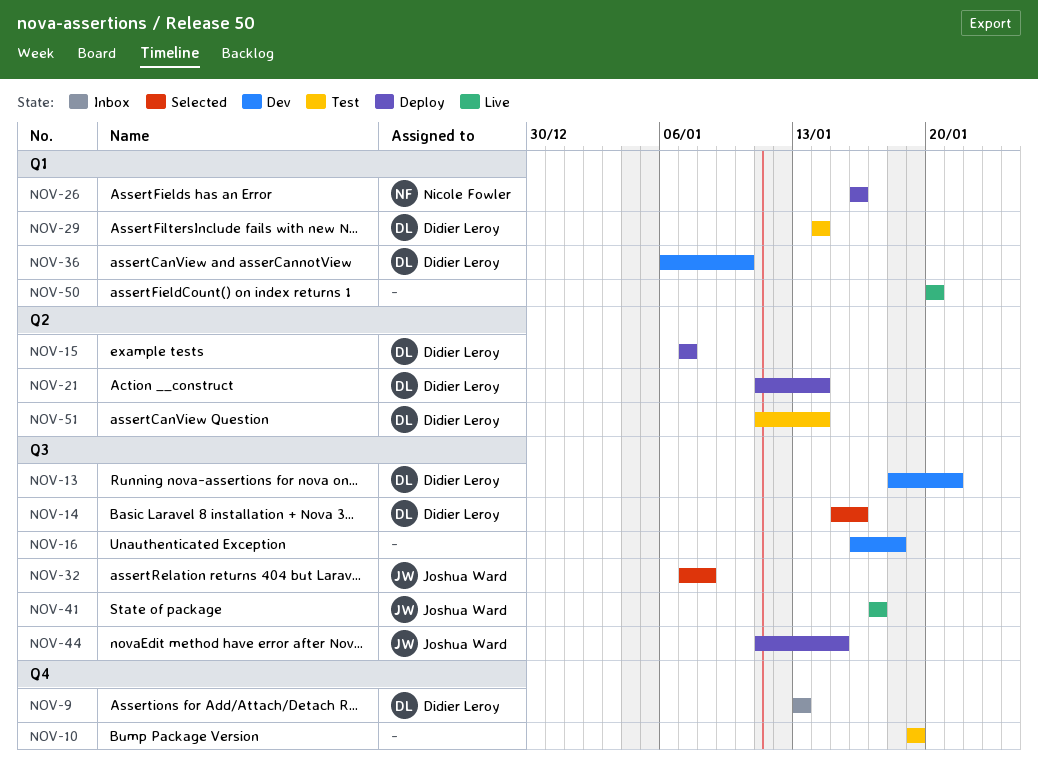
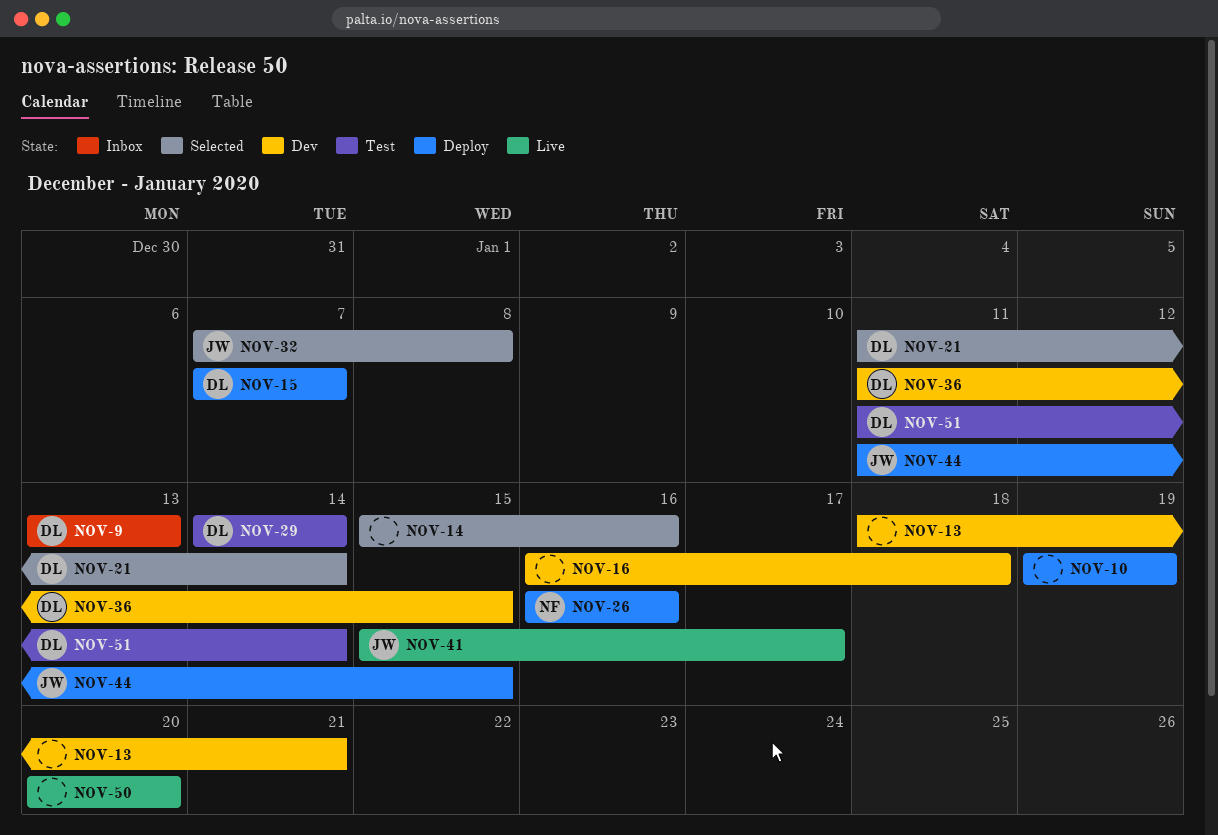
NOV-10, status: Test -> Deploy
NOV-13, owner: Didier Leroy -> none
NOV-14, owner: Didier Leroy -> none
NOV-21, status: Deploy -> Selected
NOV-36, start: Jan 6 -> Jan 11
NOV-36, due: Jan 10 -> Jan 15
NOV-41, start: Jan 17 -> Jan 15

